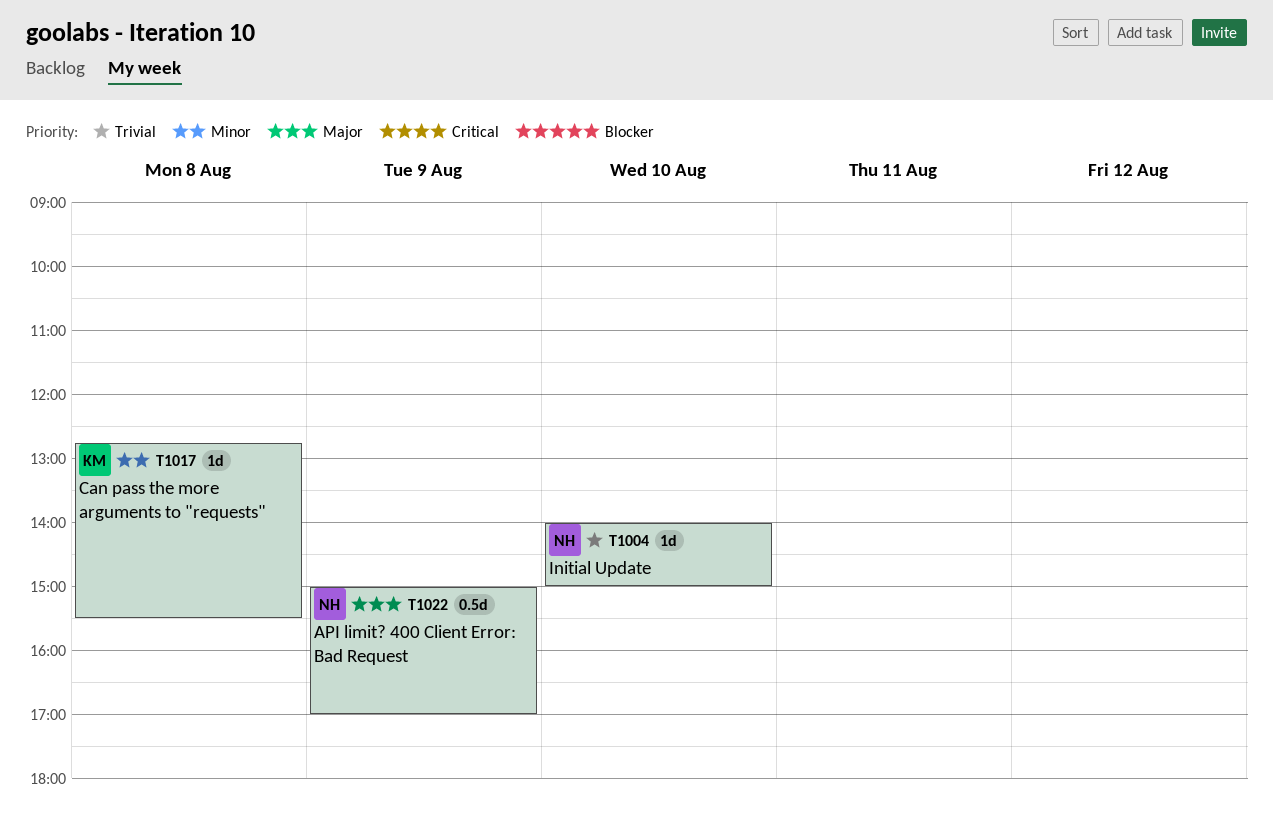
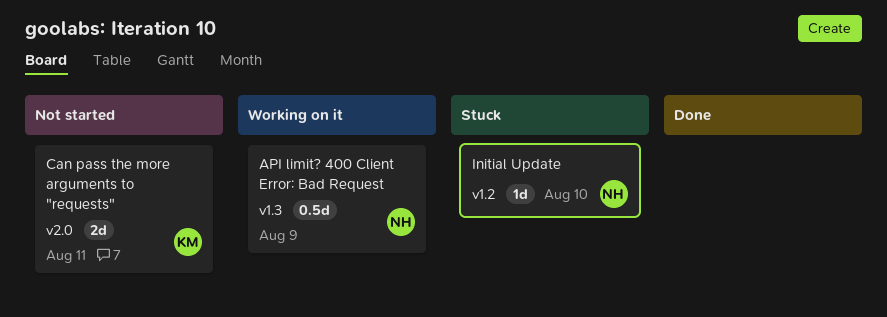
Can pass the more arguments to "requests", estimate: 1d -> 2d
Can pass the more arguments to "requests", day: Aug 8 -> Aug 11

